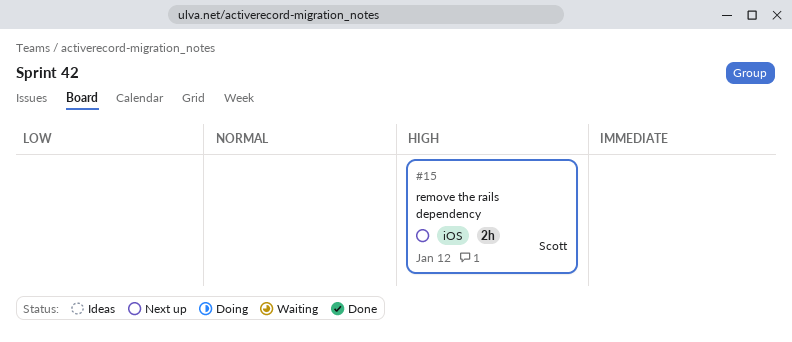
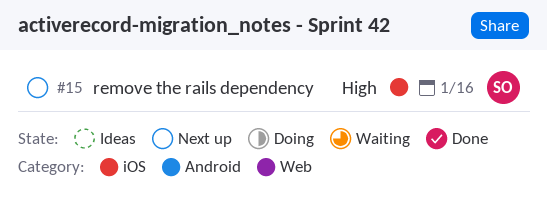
#15, due: Jan 12 -> Jan 16

